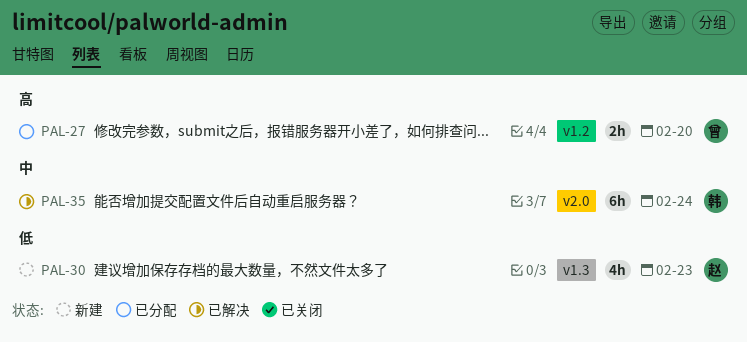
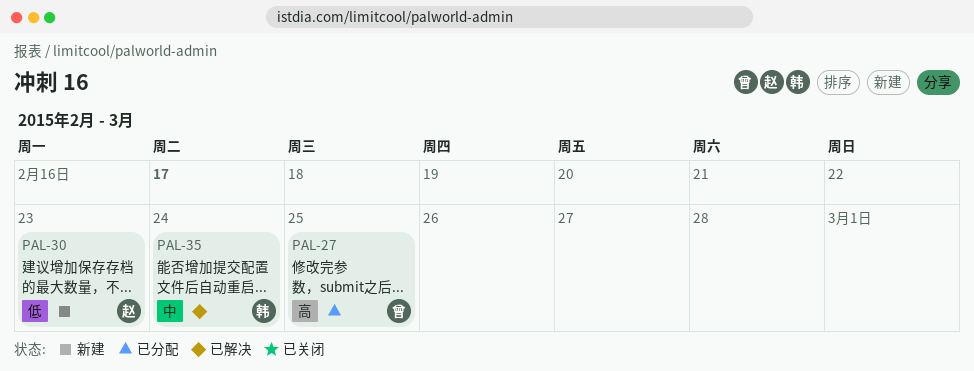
PAL-27, due: Feb 20 -> Feb 25

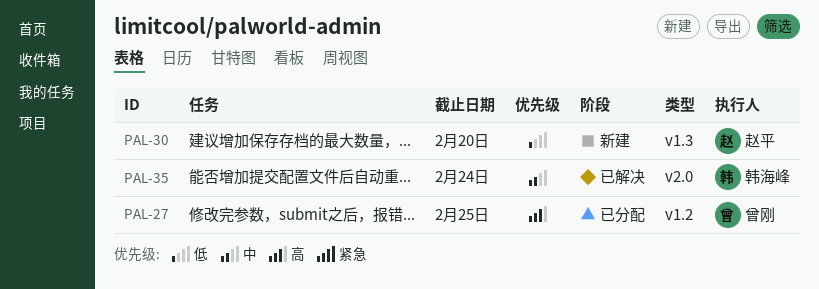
PAL-30, due: Feb 23 -> Feb 20

